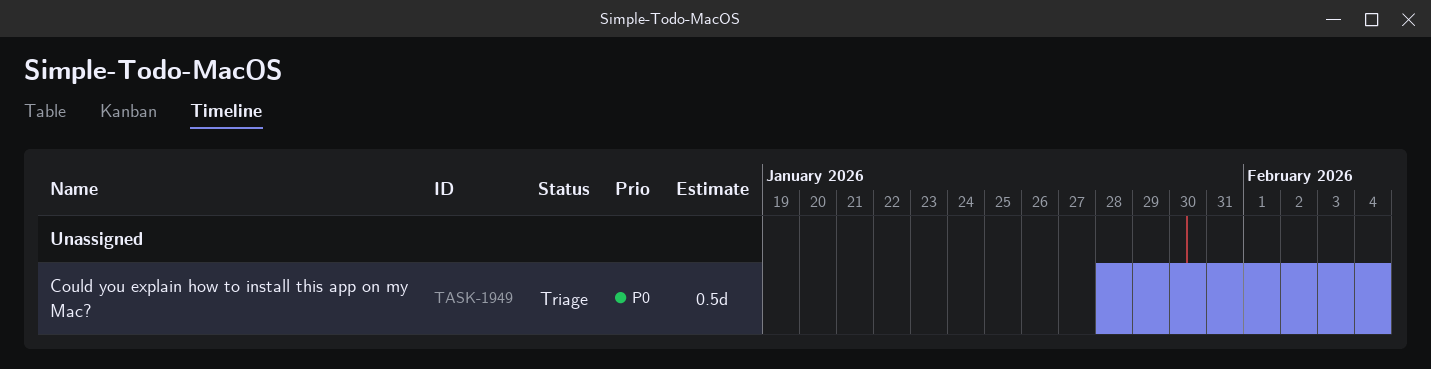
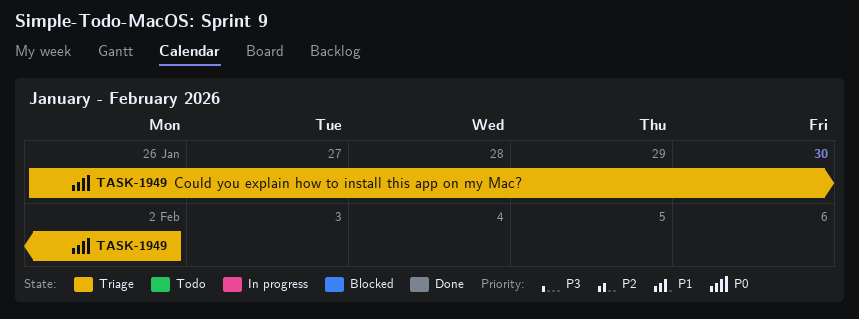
TASK-1949, start: Jan 28 -> Jan 26
TASK-1949, due: Feb 4 -> Feb 2

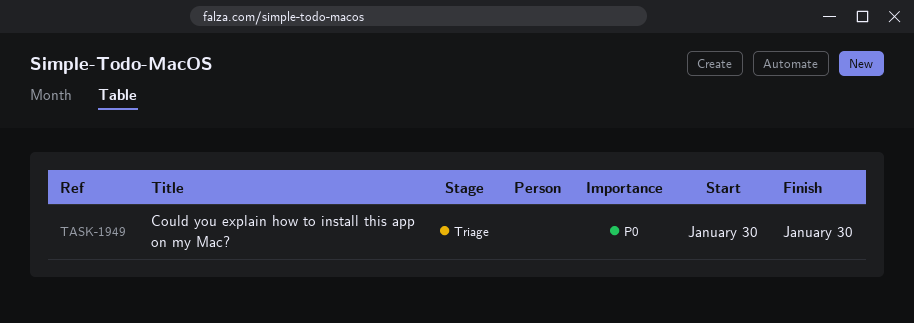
TASK-1949, start: Jan 26 -> Jan 30
TASK-1949, due: Feb 2 -> Jan 30

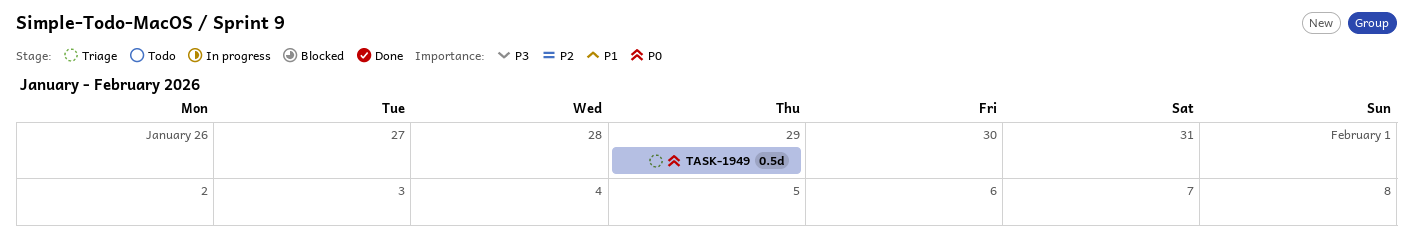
TASK-1949, start: Jan 30 -> Jan 29
TASK-1949, due: Jan 30 -> Jan 29

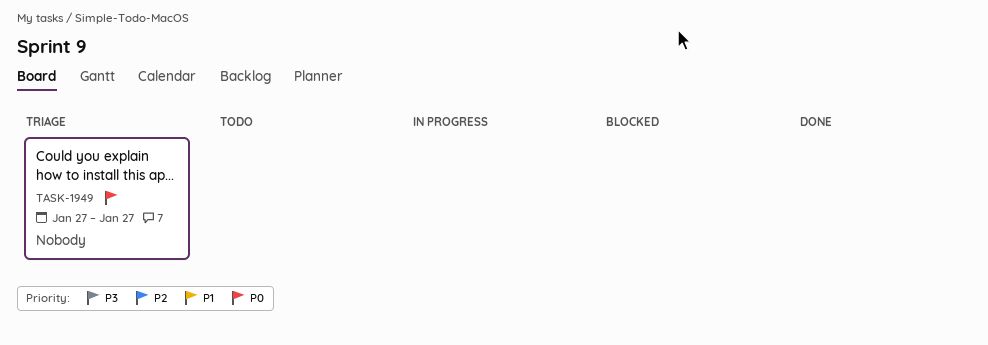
TASK-1949, start: Jan 29 -> Jan 27
TASK-1949, due: Jan 29 -> Jan 27

